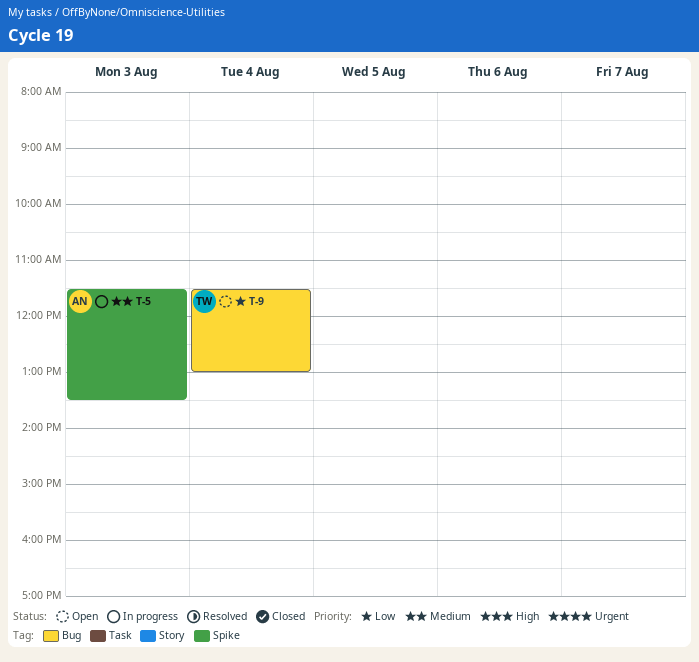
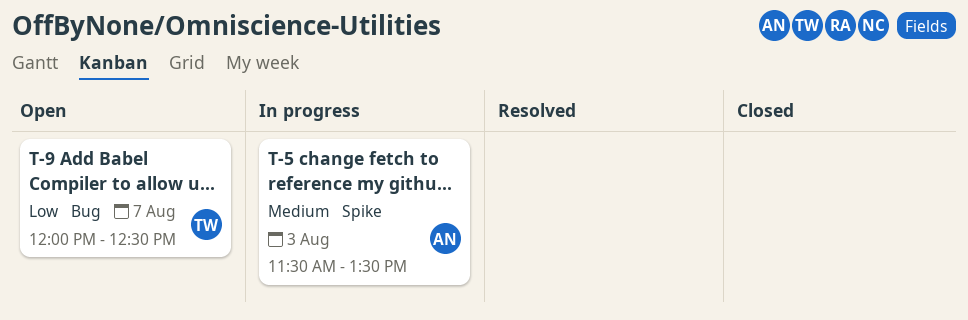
T-9, day: Aug 4 -> Aug 7
T-9, begins: 11:30 -> 12:00
T-9, ends: 13:00 -> 12:30

